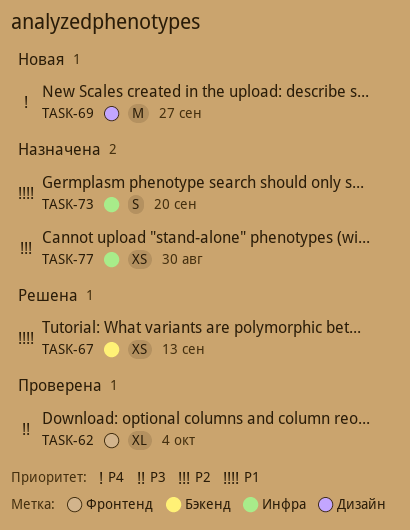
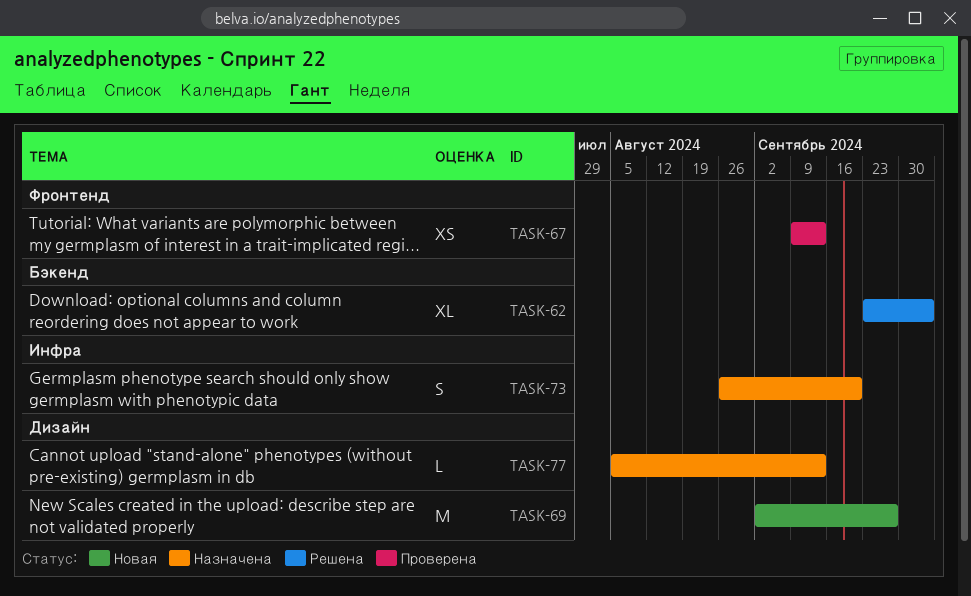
TASK-62, status: Проверена -> Решена
TASK-62, label: Фронтенд -> Бэкенд
TASK-67, status: Решена -> Проверена
TASK-67, label: Бэкенд -> Фронтенд
TASK-77, label: Инфра -> Дизайн
TASK-77, estimate: XS -> L
TASK-77, due: Aug 30 -> Sep 13

